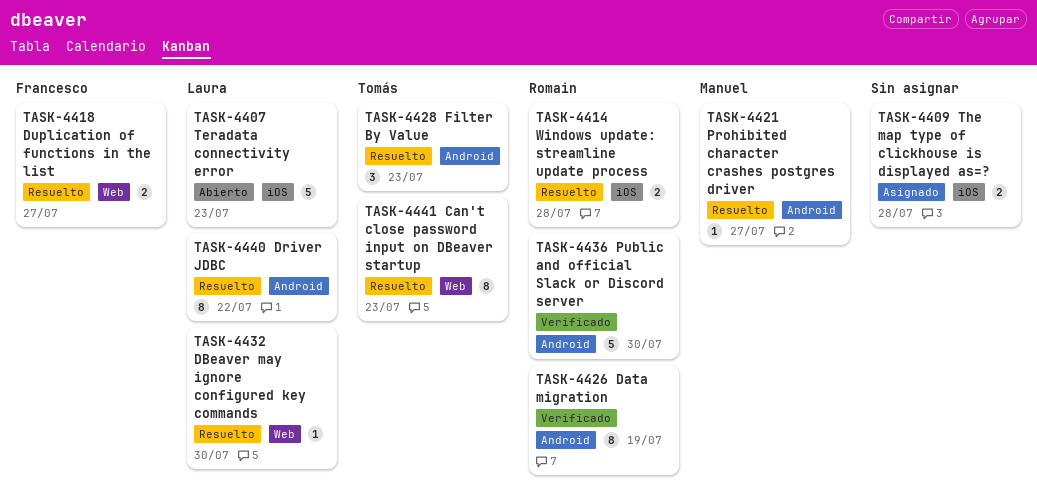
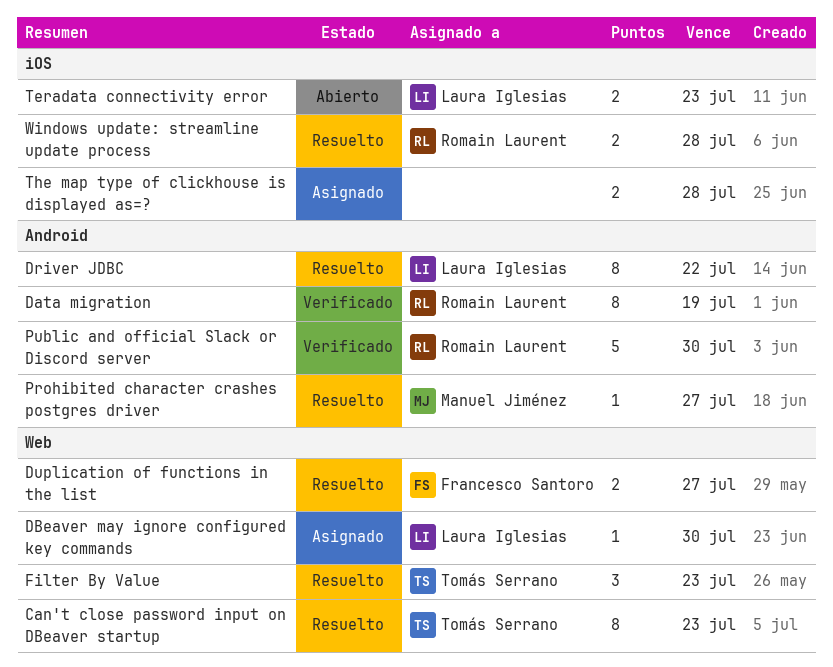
DBeaver may ignore configured key commands, status: Resuelto -> Asignado
Filter By Value, label: Android -> Web
Teradata connectivity error, estimate: 5 -> 2

